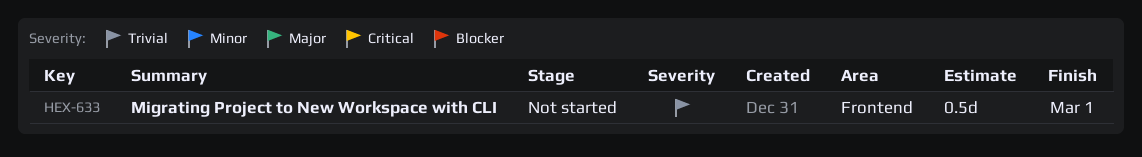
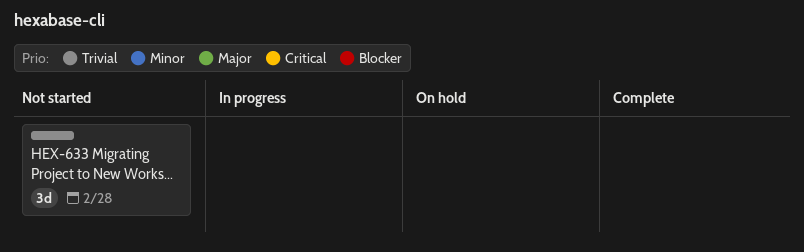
HEX-633, estimate: 0.5d -> 3d
HEX-633, due: Mar 1 -> Feb 28

